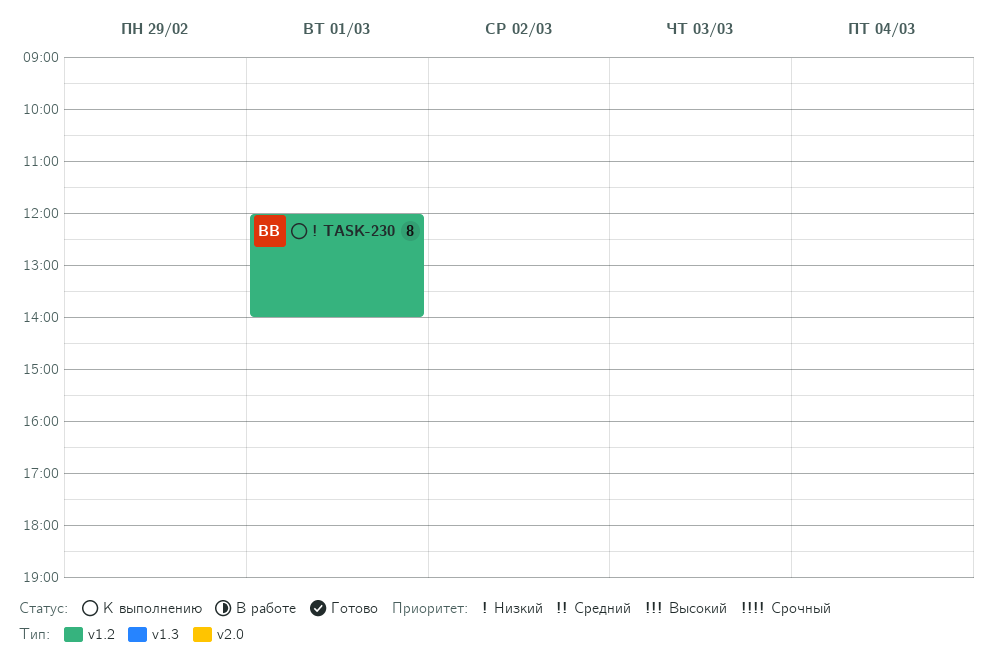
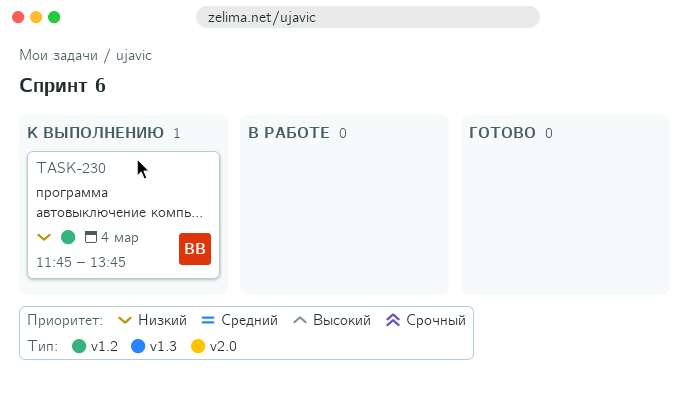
TASK-230, day: Mar 1 -> Mar 4
TASK-230, begins: 12:00 -> 11:45
TASK-230, ends: 14:00 -> 13:45

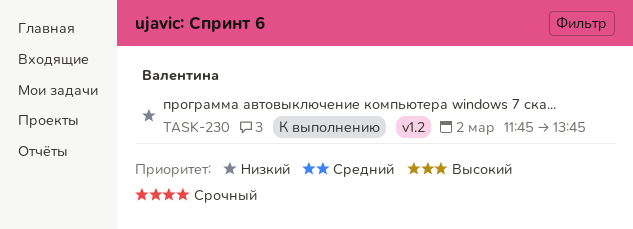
TASK-230, day: Mar 4 -> Mar 2

